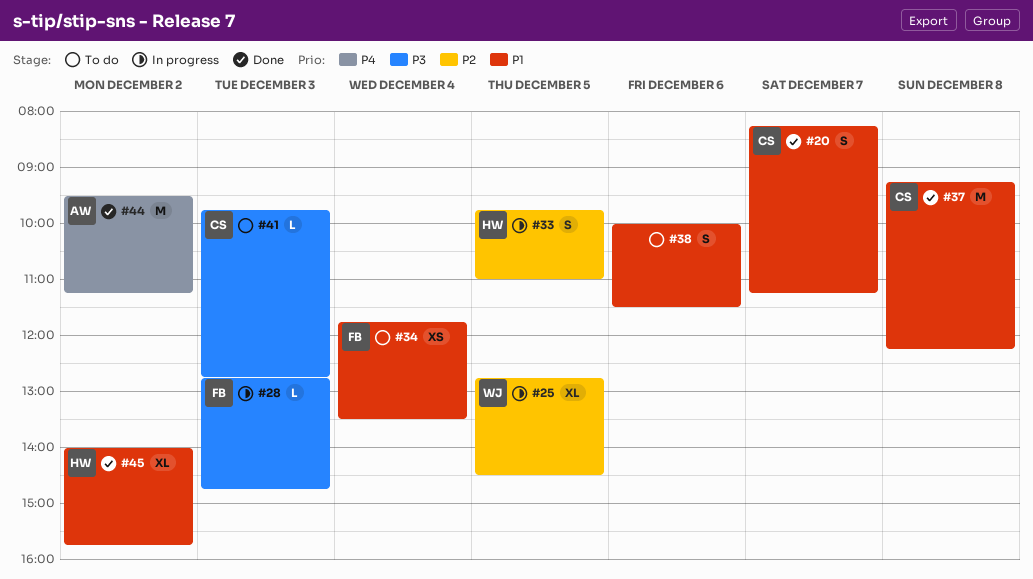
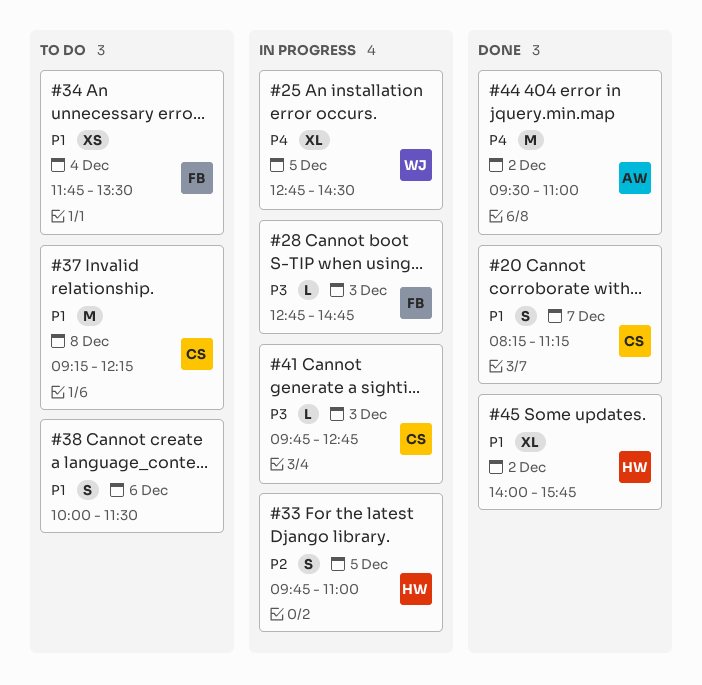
#25, priority: P2 -> P4
#37, status: Done -> To do
#41, status: To do -> In progress
#44, ends: 11:15 -> 11:00

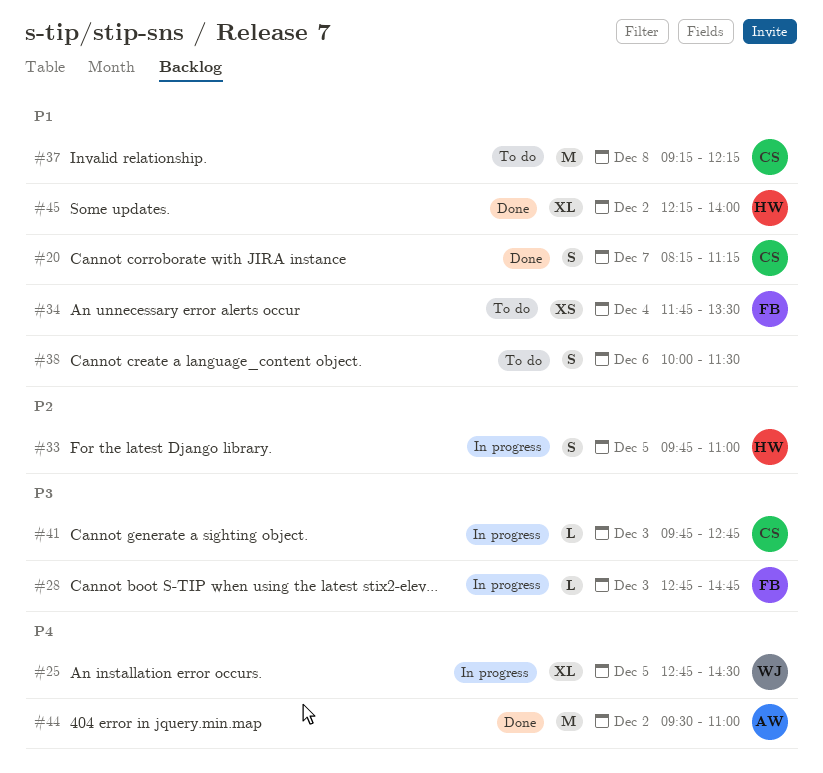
#45, begins: 14:00 -> 12:15
#45, ends: 15:45 -> 14:00

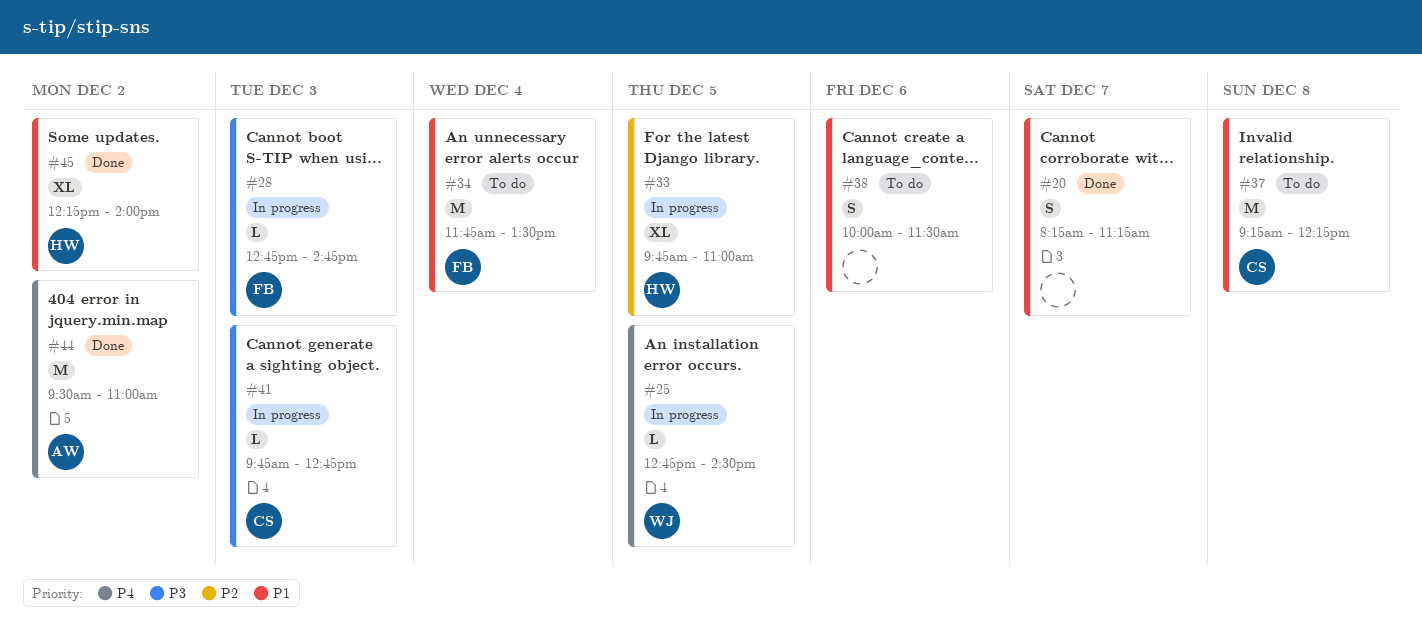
#20, owner: CS -> none
#25, estimate: XL -> L
#33, estimate: S -> XL
#34, estimate: XS -> M

